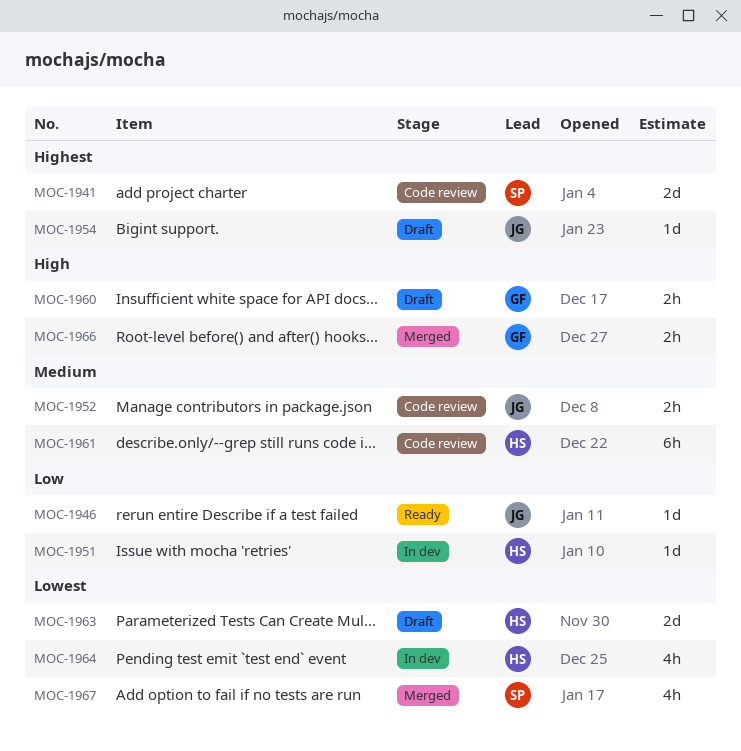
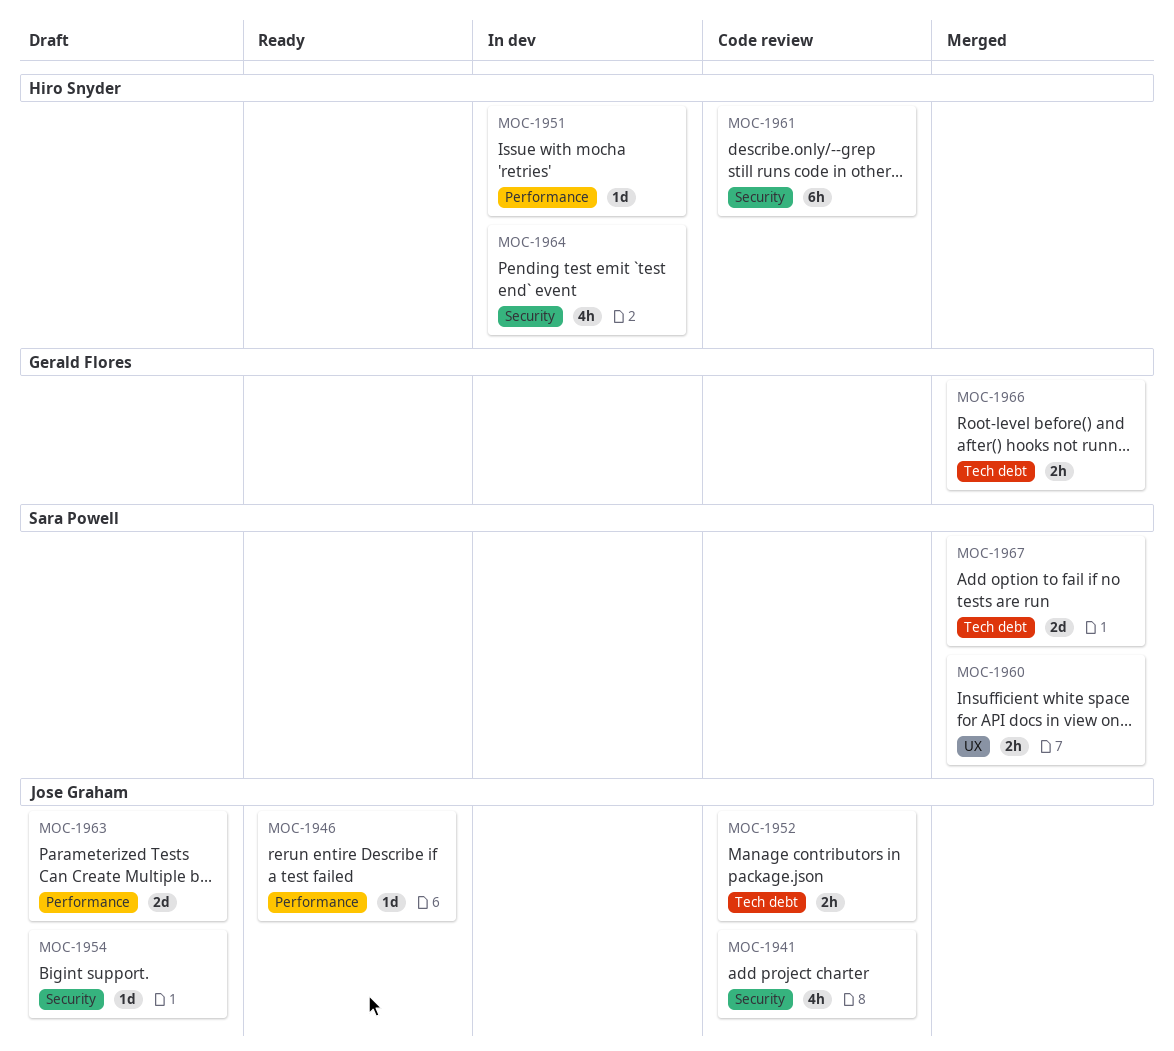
MOC-1941, owner: Sara Powell -> Jose Graham
MOC-1941, estimate: 2d -> 4h
MOC-1960, status: Draft -> Merged
MOC-1960, owner: Gerald Flores -> Sara Powell
MOC-1963, owner: Hiro Snyder -> Jose Graham
MOC-1967, estimate: 4h -> 2d

